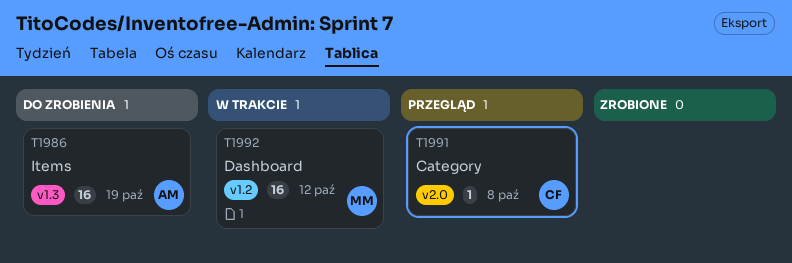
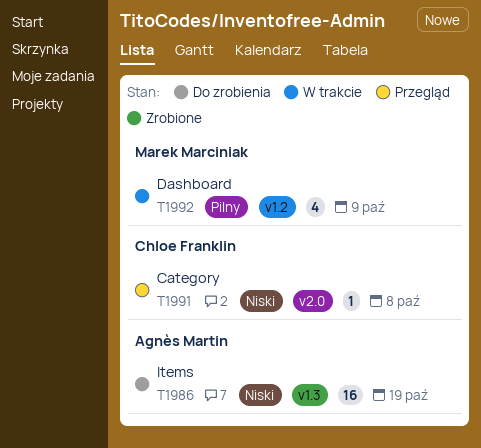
T1992, estimate: 16 -> 4
T1992, due: Oct 12 -> Oct 9

